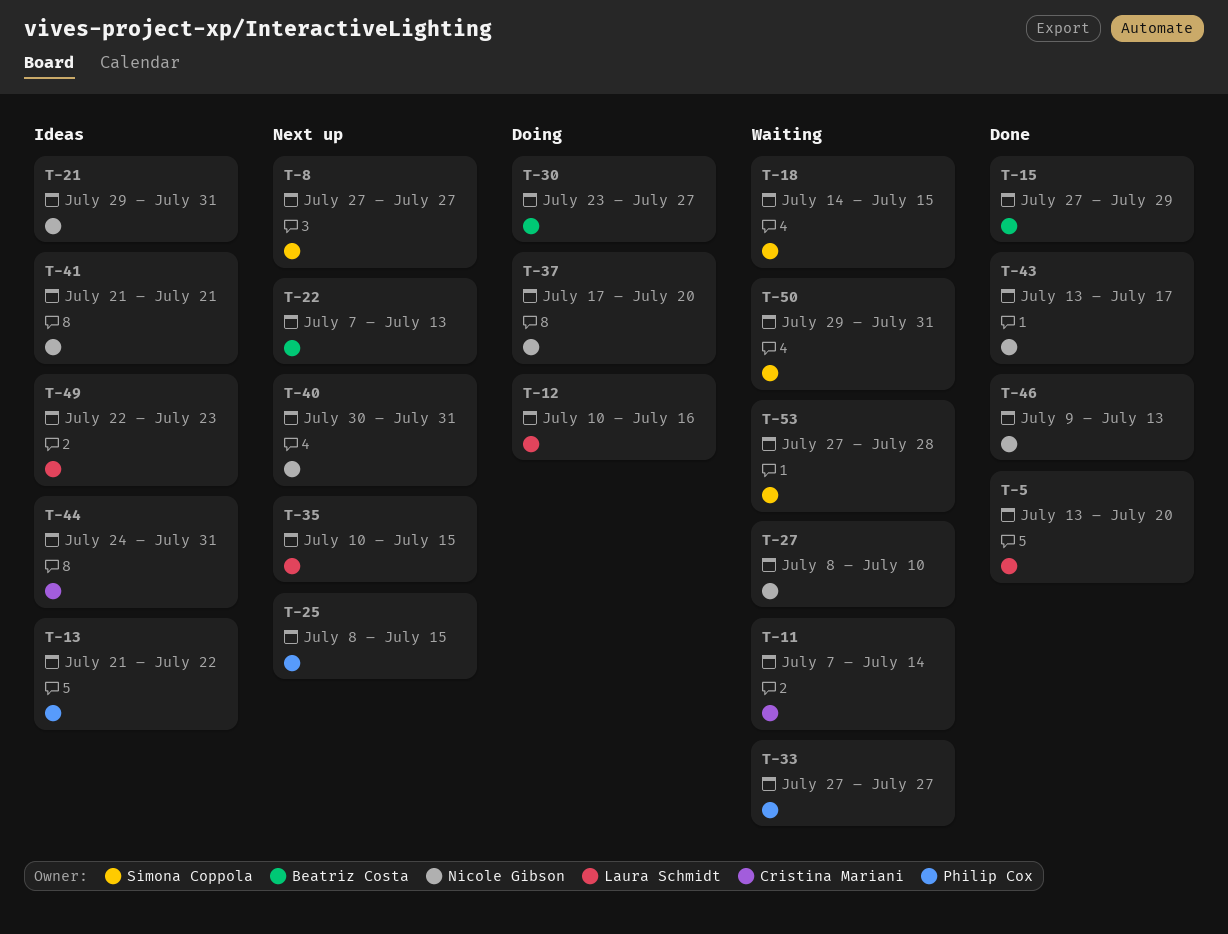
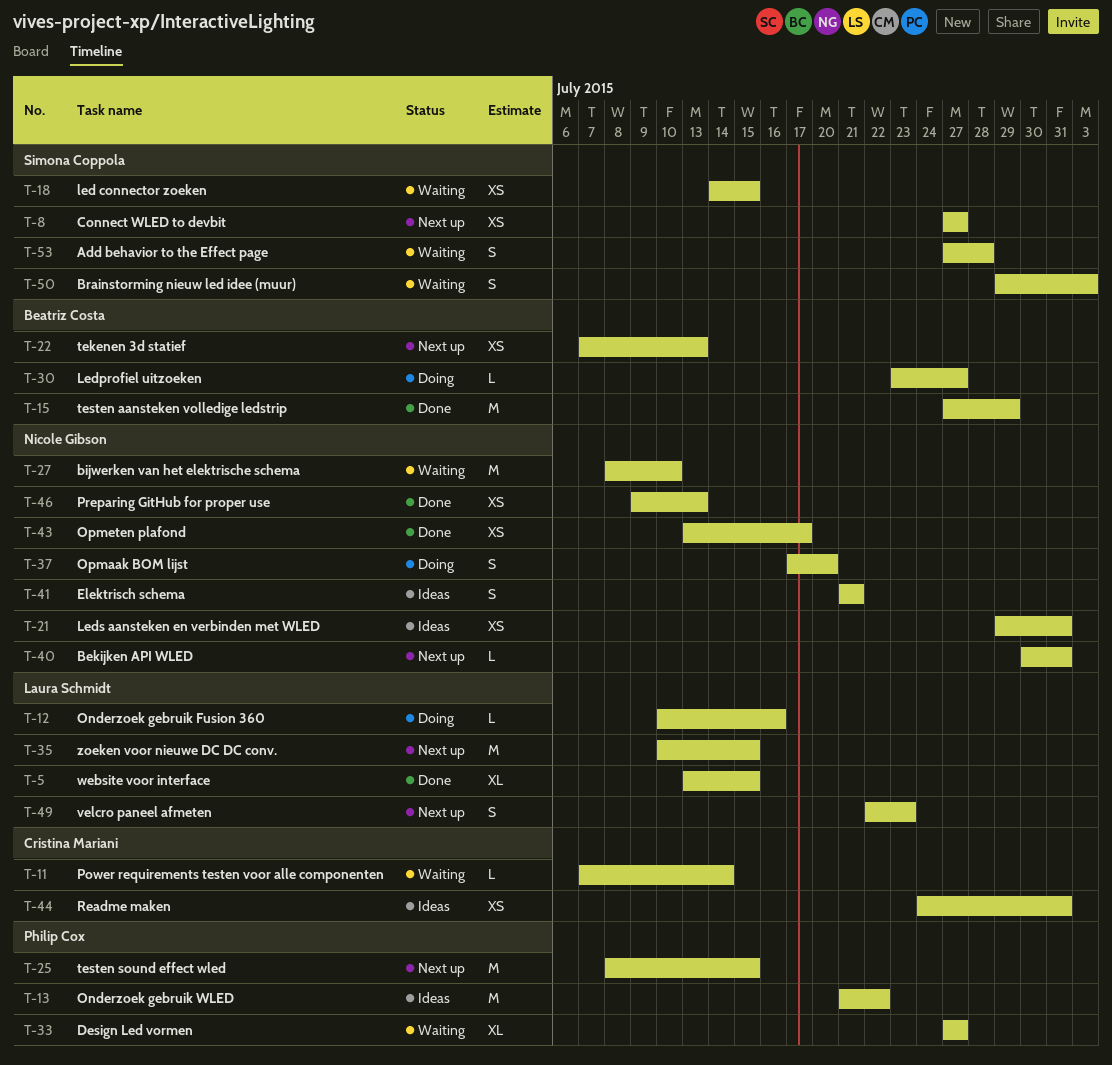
T-5, due: Jul 20 -> Jul 15
T-49, status: Ideas -> Next up
T-50, due: Jul 31 -> Aug 3

